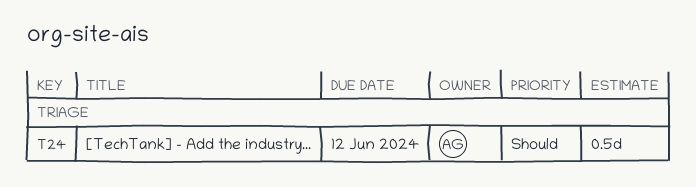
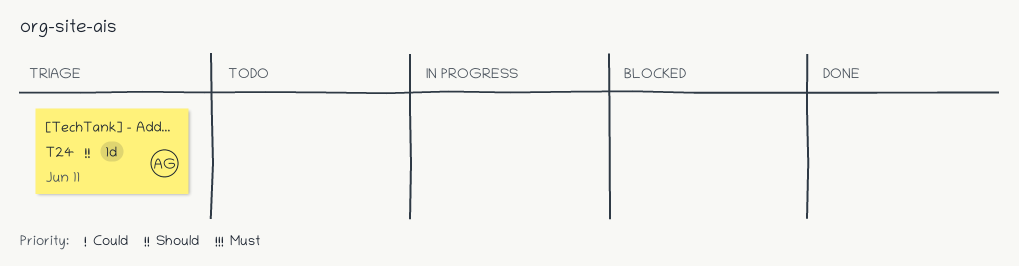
T24, estimate: 0.5d -> 1d
T24, due: Jun 12 -> Jun 11

